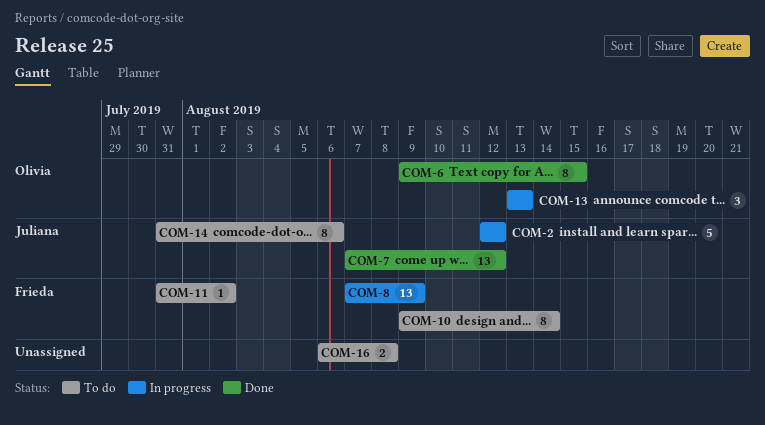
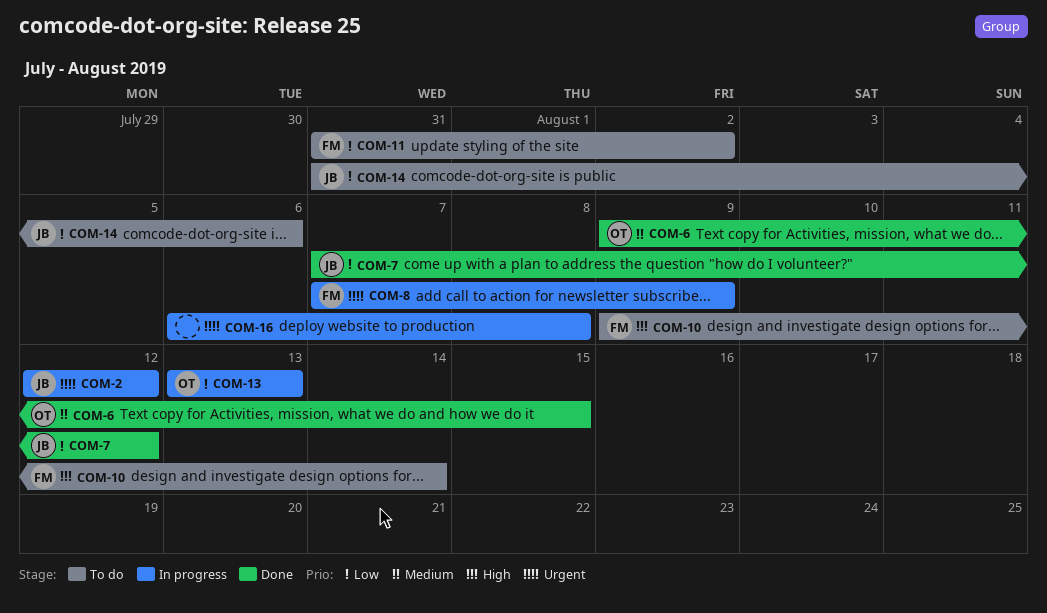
COM-16, status: To do -> In progress

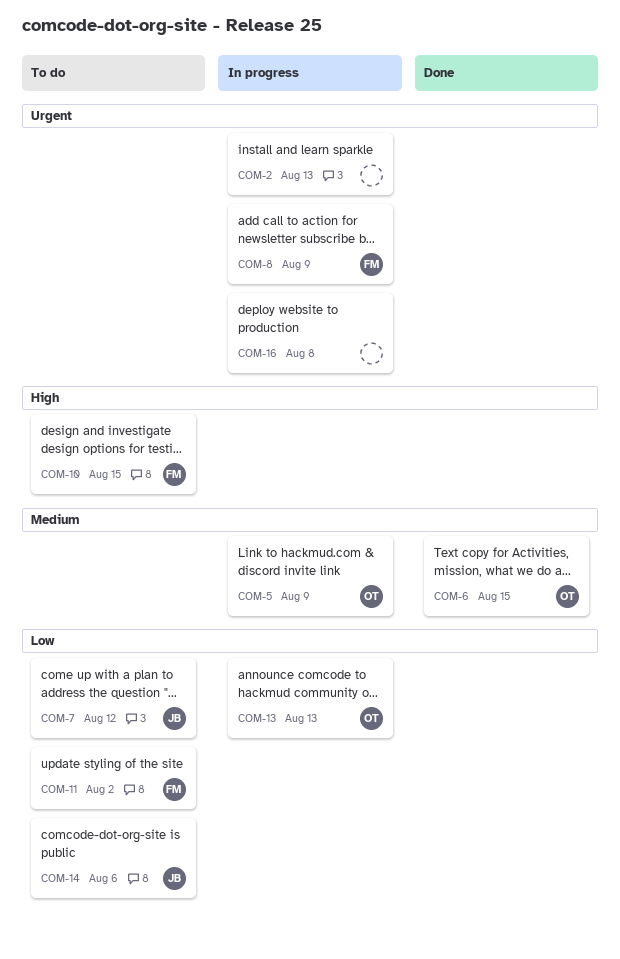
COM-2, owner: JB -> none
COM-2, due: Aug 12 -> Aug 13
COM-5: none -> present
COM-7, status: Done -> To do
COM-10, due: Aug 14 -> Aug 15

